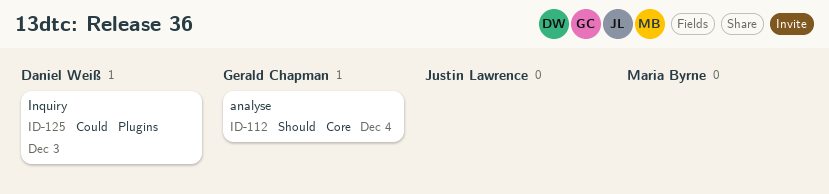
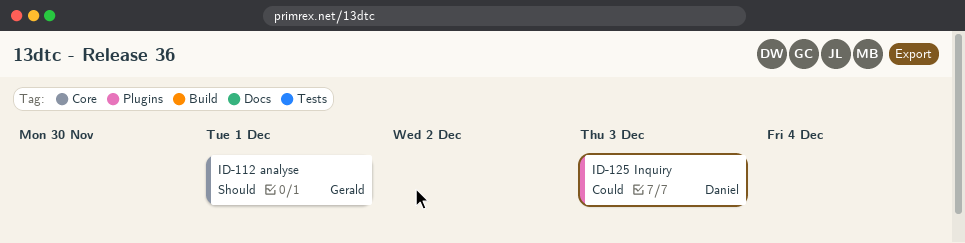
ID-112, due: Dec 4 -> Dec 1

